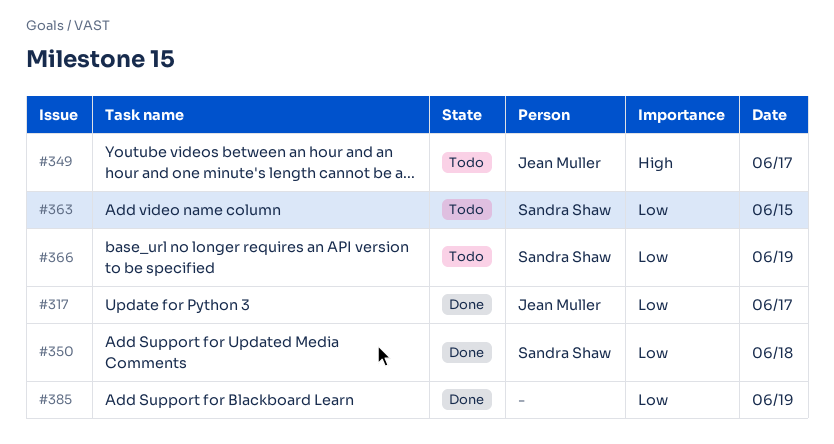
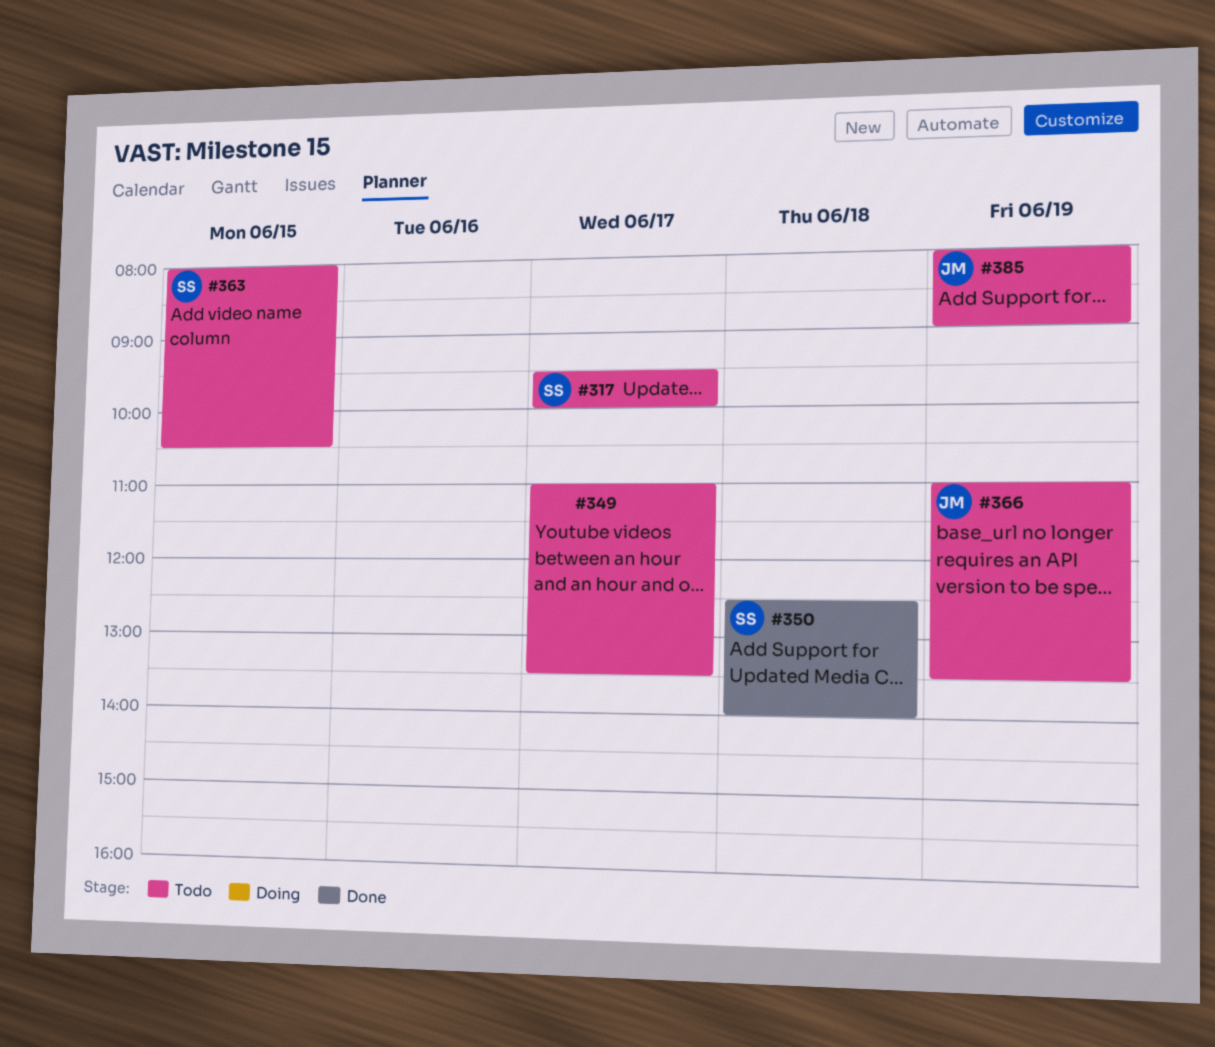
#317, status: Done -> Todo
#317, owner: Jean Muller -> Sandra Shaw
#349, owner: Jean Muller -> none
#366, owner: Sandra Shaw -> Jean Muller
#385, status: Done -> Todo
#385, owner: none -> Jean Muller

